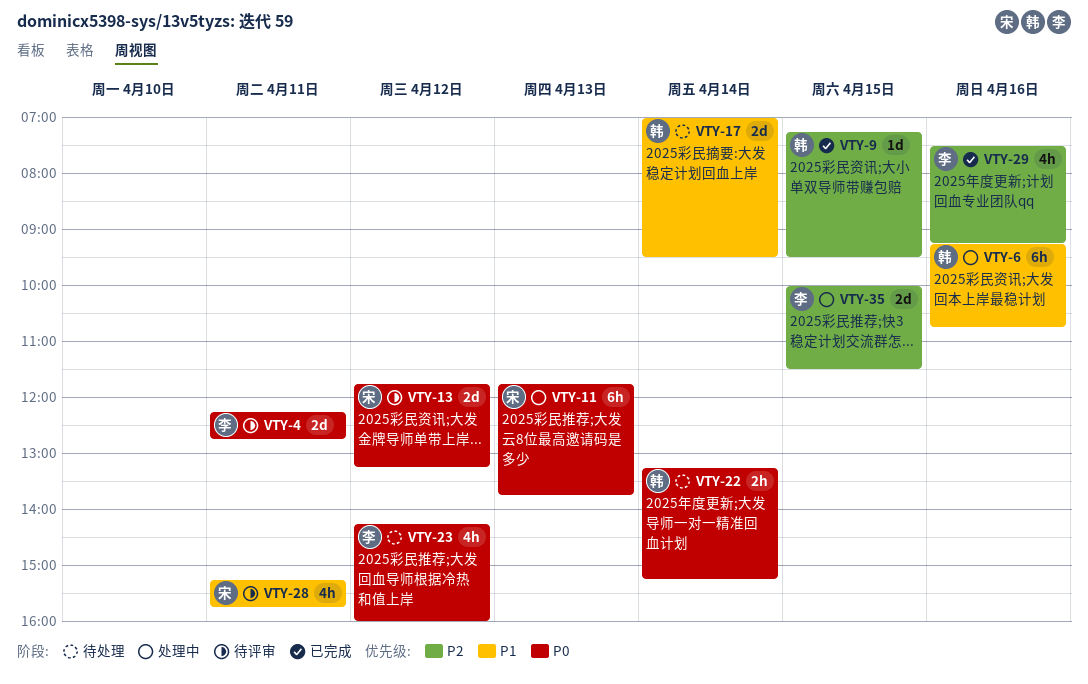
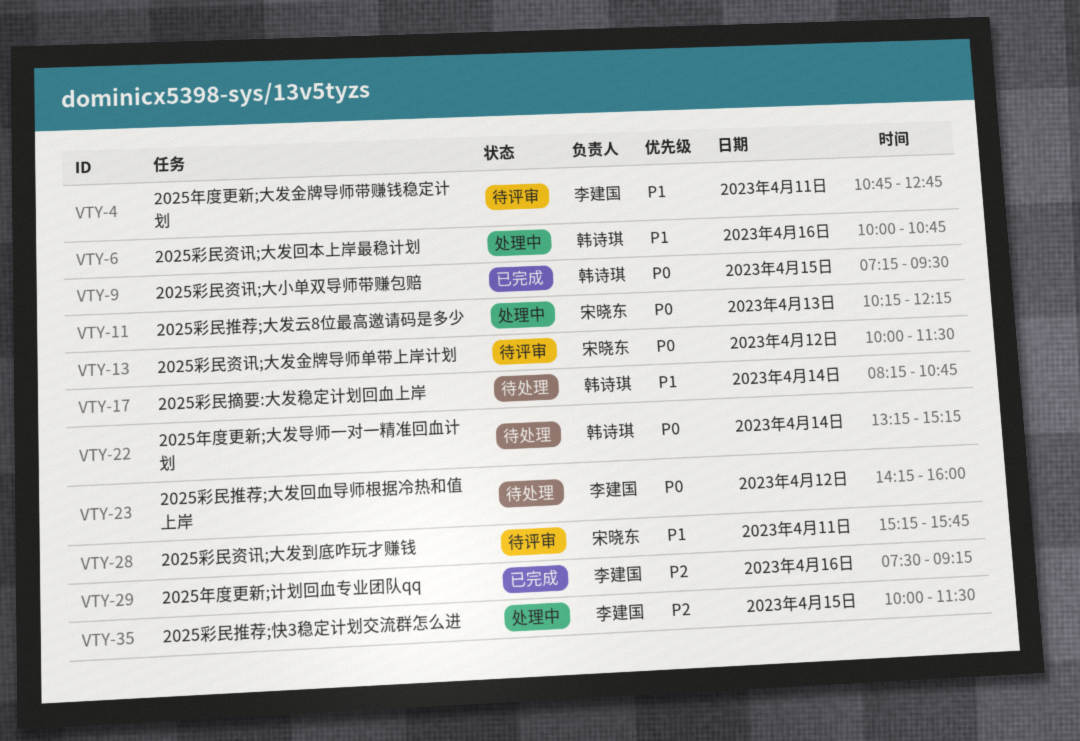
VTY-4, priority: P0 -> P1
VTY-4, begins: 12:15 -> 10:45
VTY-6, begins: 09:15 -> 10:00
VTY-9, priority: P2 -> P0
VTY-11, begins: 11:45 -> 10:15
VTY-11, ends: 13:45 -> 12:15
VTY-13, begins: 11:45 -> 10:00
VTY-13, ends: 13:15 -> 11:30
VTY-17, begins: 07:00 -> 08:15
VTY-17, ends: 09:30 -> 10:45

